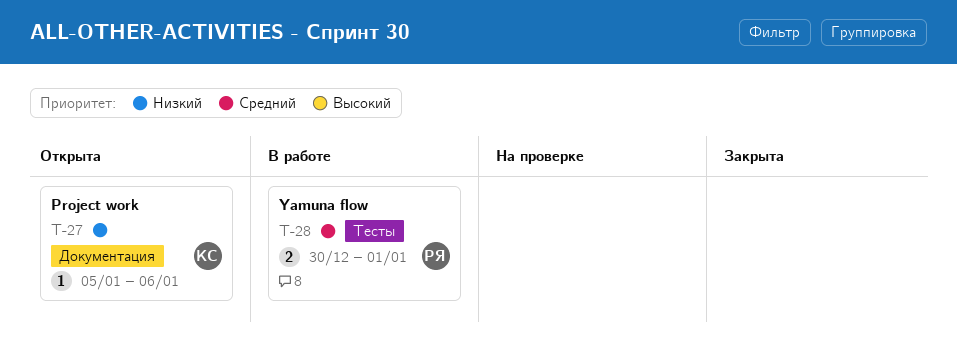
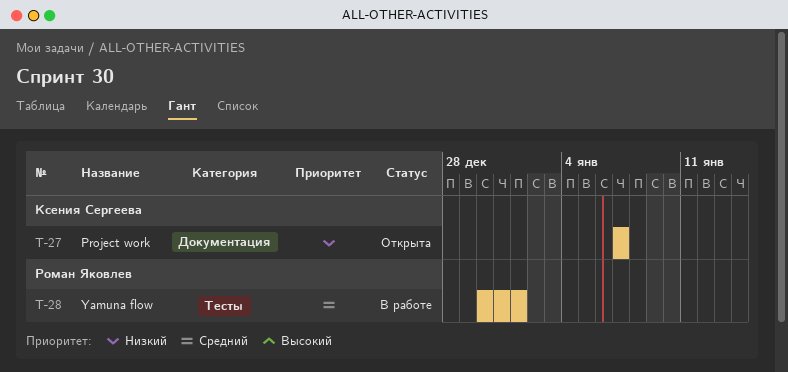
T-27, start: Jan 5 -> Jan 7
T-27, due: Jan 6 -> Jan 7

